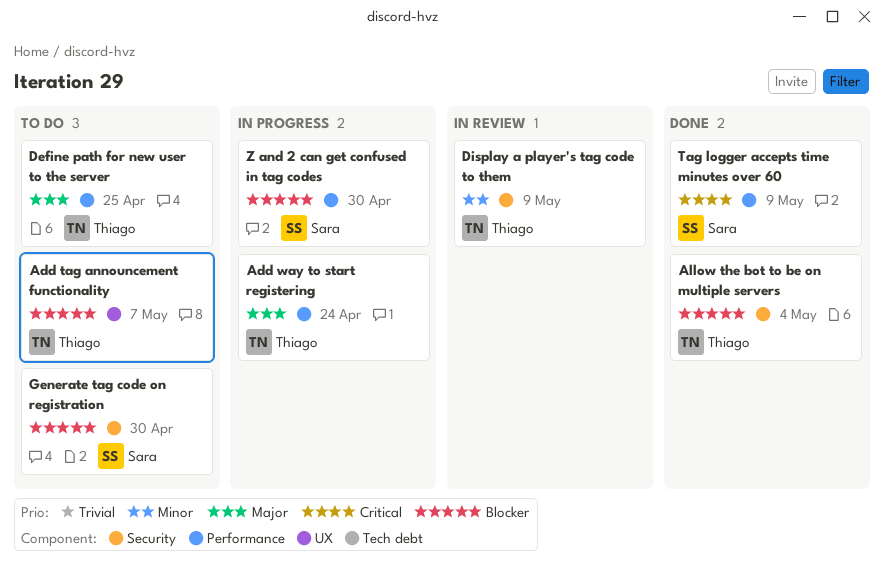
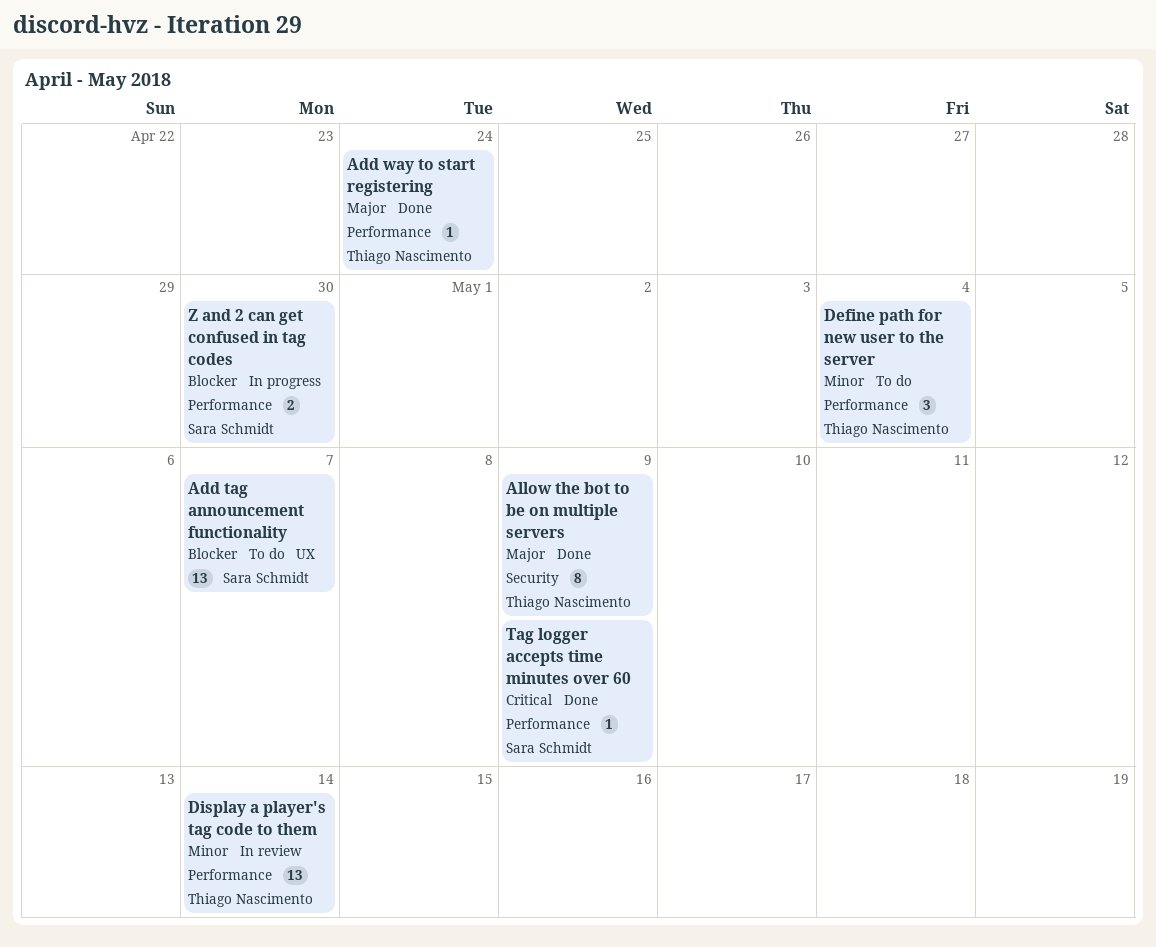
Add tag announcement functionality, owner: Thiago Nascimento -> Sara Schmidt
Add way to start registering, status: In progress -> Done
Allow the bot to be on multiple servers, priority: Blocker -> Major
Allow the bot to be on multiple servers, due: May 4 -> May 9
Define path for new user to the server, priority: Major -> Minor
Define path for new user to the server, due: Apr 25 -> May 4
Display a player's tag code to them, label: Security -> Performance
Display a player's tag code to them, due: May 9 -> May 14
Generate tag code on registration: present -> none

